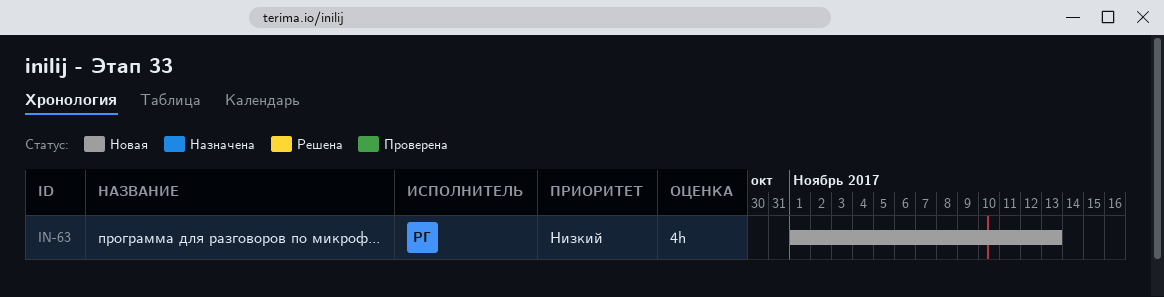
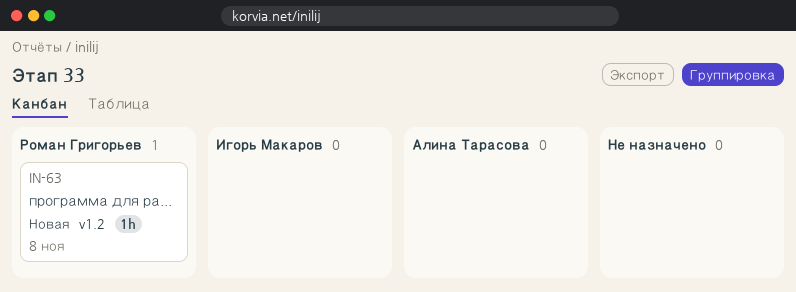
IN-63, estimate: 4h -> 1h
IN-63, due: Nov 13 -> Nov 8

